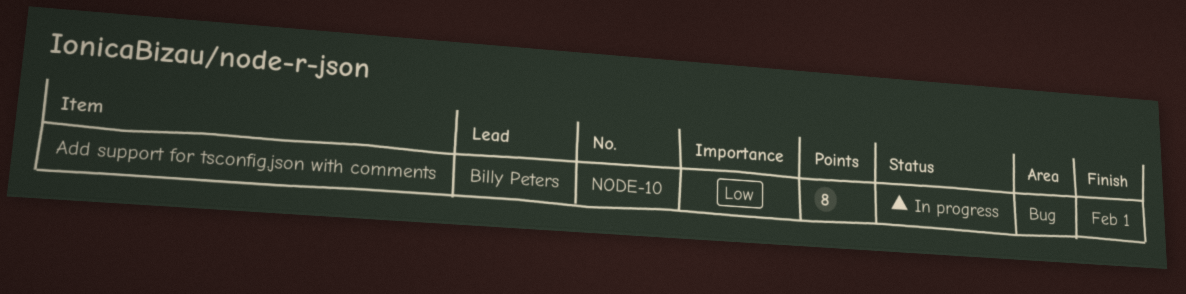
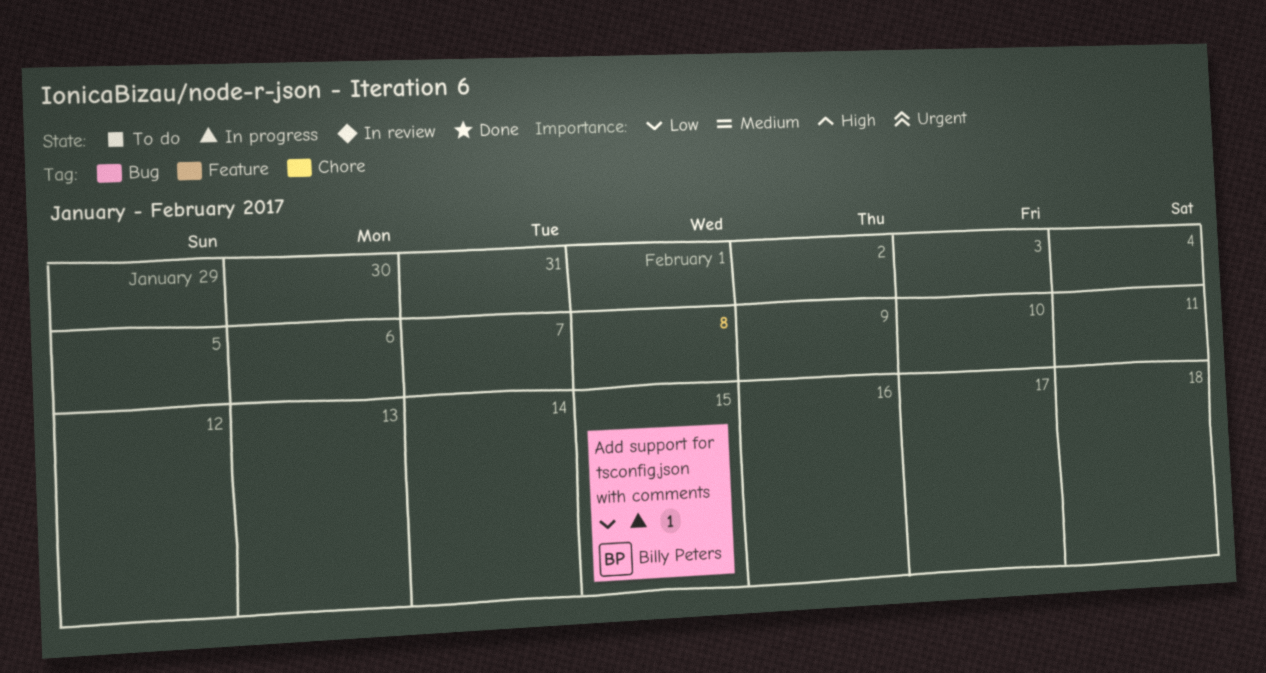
Add support for tsconfig.json with comments, estimate: 8 -> 1
Add support for tsconfig.json with comments, due: Feb 1 -> Feb 15

